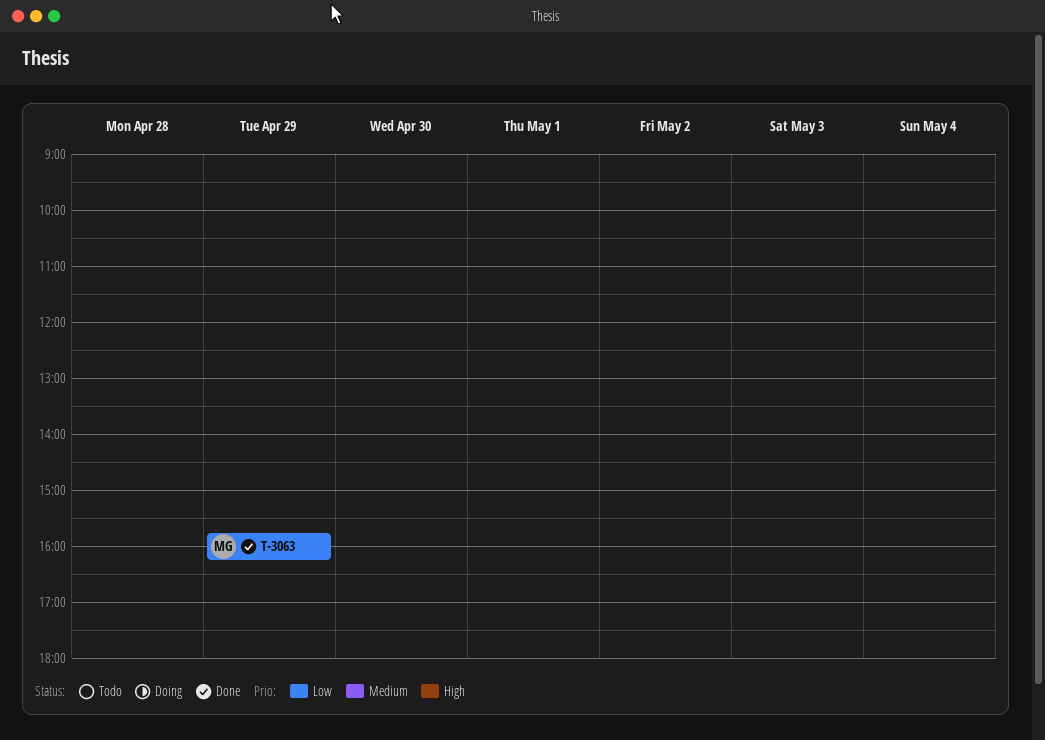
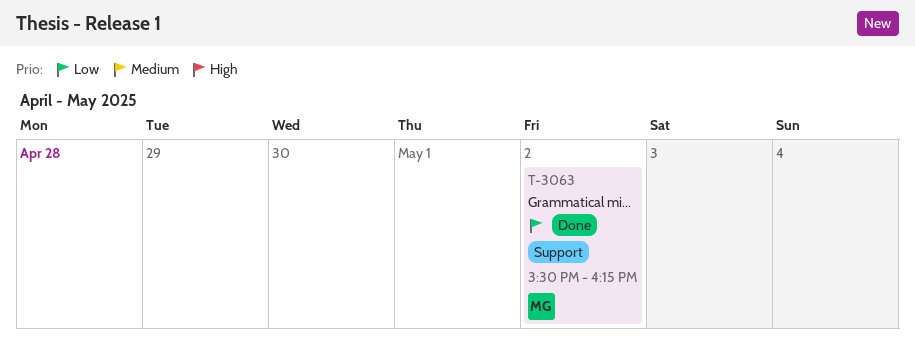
T-3063, day: Apr 29 -> May 2
T-3063, begins: 15:45 -> 15:30

